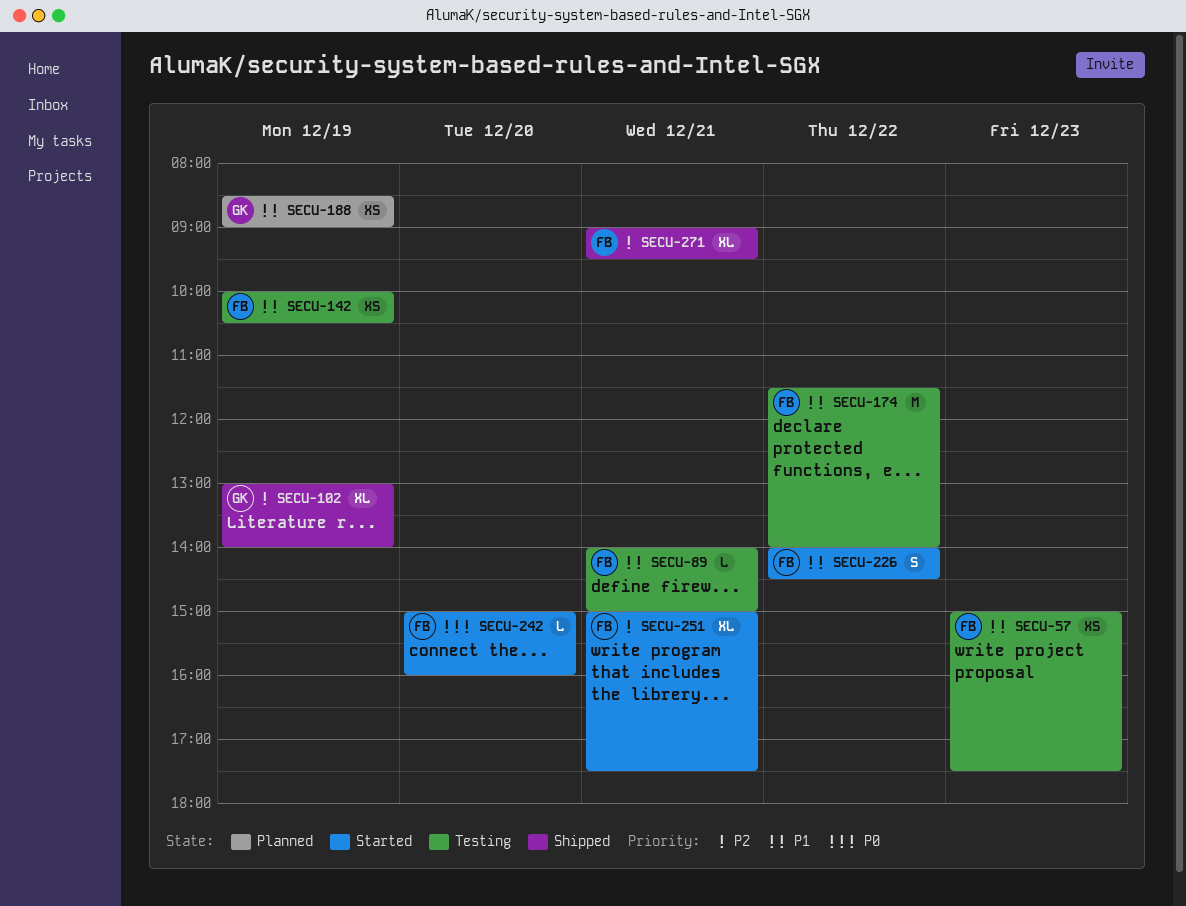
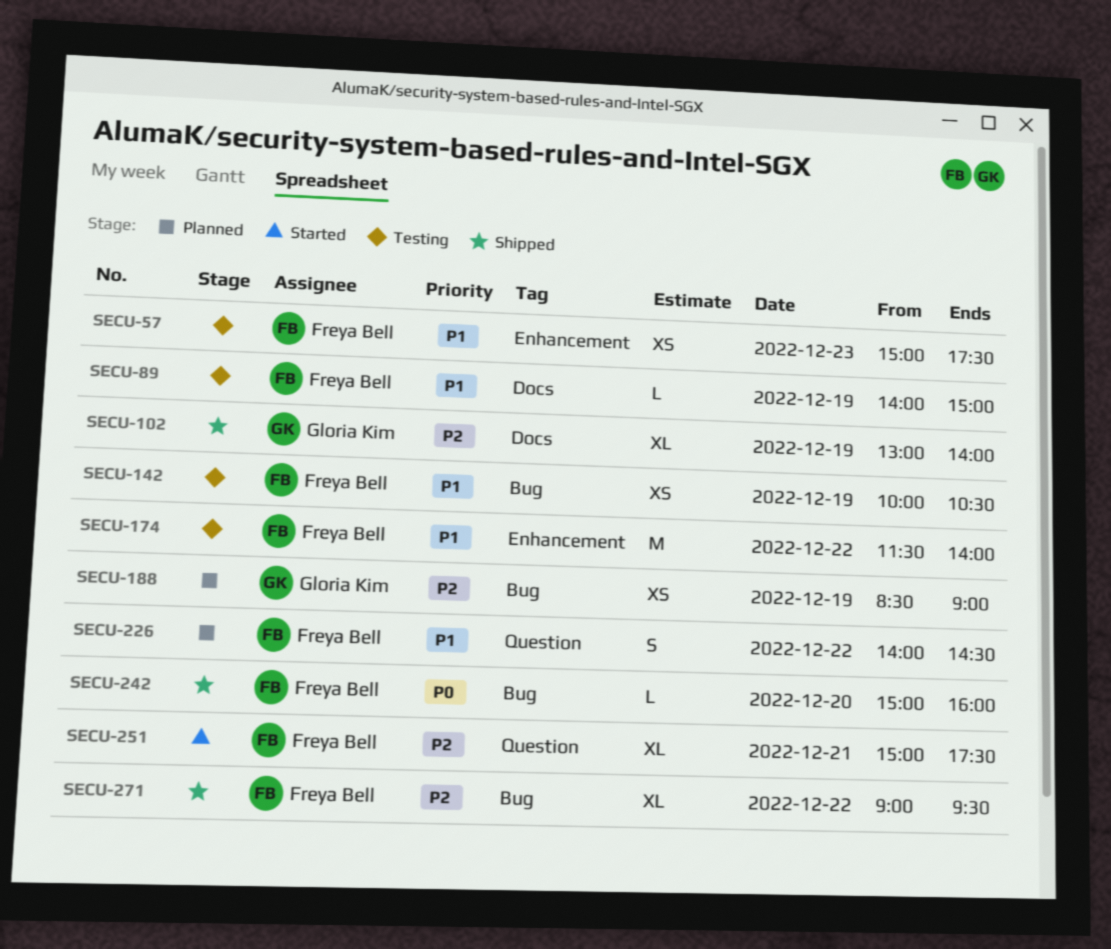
SECU-89, day: Dec 21 -> Dec 19
SECU-188, priority: P1 -> P2
SECU-226, status: Started -> Planned
SECU-242, status: Started -> Shipped
SECU-271, day: Dec 21 -> Dec 22

